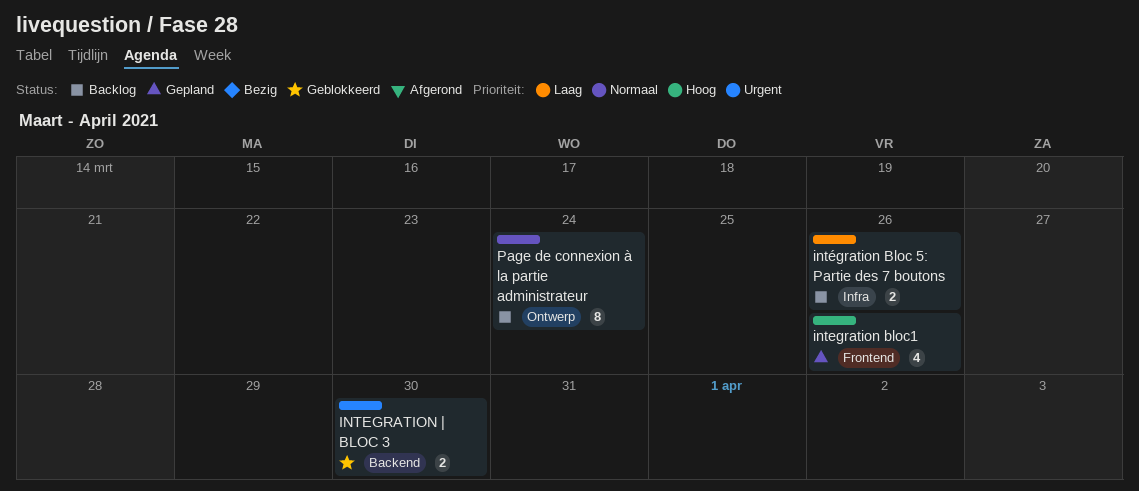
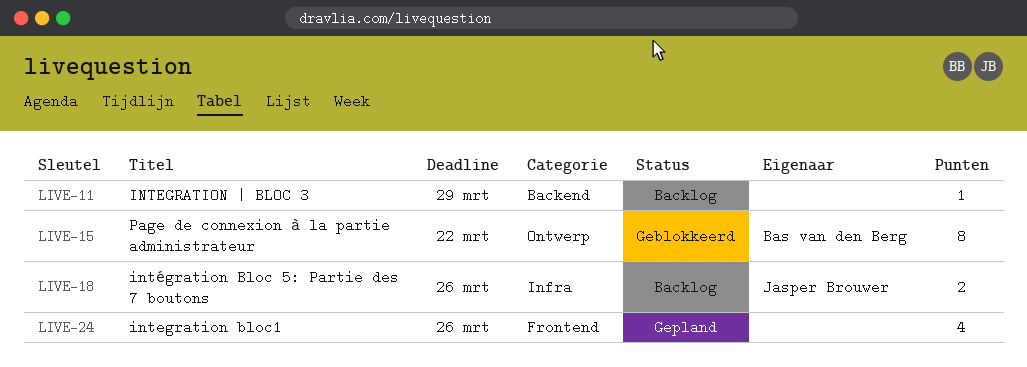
INTEGRATION | BLOC 3, status: Geblokkeerd -> Backlog
INTEGRATION | BLOC 3, estimate: 2 -> 1
INTEGRATION | BLOC 3, due: Mar 30 -> Mar 29
Page de connexion à la partie administrateur, status: Backlog -> Geblokkeerd
Page de connexion à la partie administrateur, due: Mar 24 -> Mar 22

